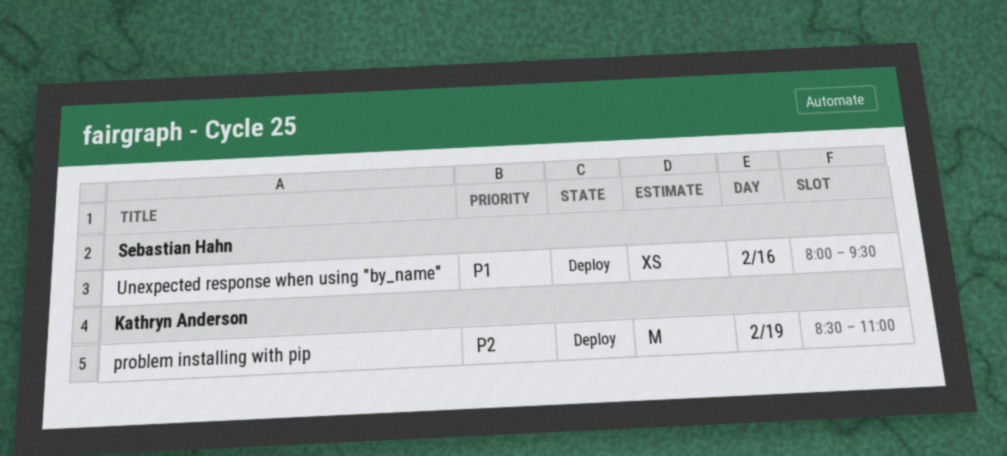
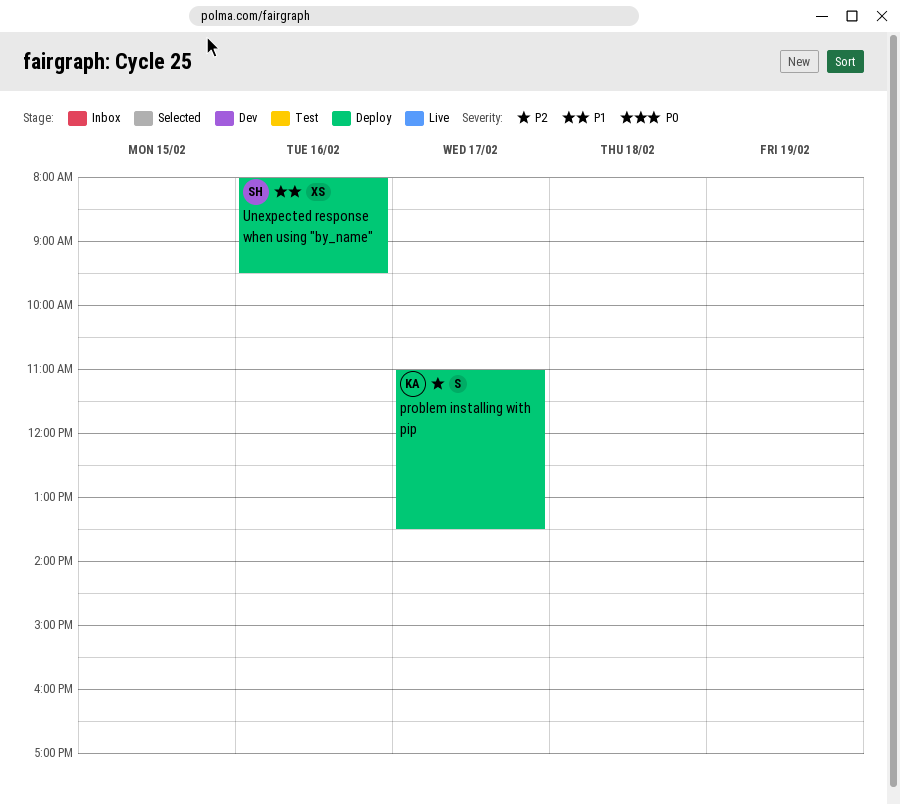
problem installing with pip, estimate: M -> S
problem installing with pip, day: Feb 19 -> Feb 17
problem installing with pip, begins: 08:30 -> 11:00
problem installing with pip, ends: 11:00 -> 13:30

